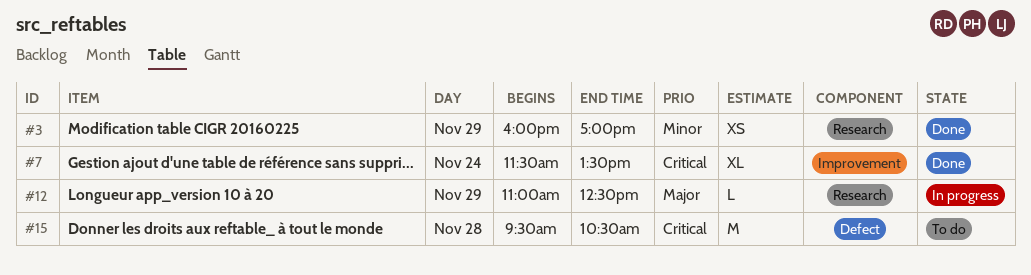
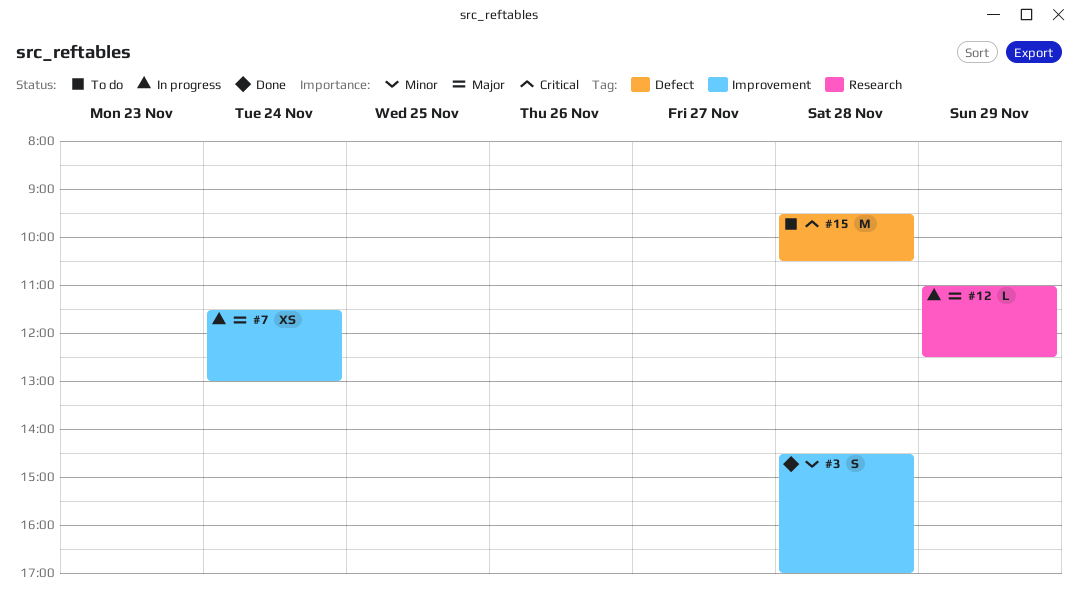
#3, label: Research -> Improvement
#3, estimate: XS -> S
#3, day: Nov 29 -> Nov 28
#3, begins: 16:00 -> 14:30
#7, status: Done -> In progress
#7, priority: Critical -> Major
#7, estimate: XL -> XS
#7, ends: 13:30 -> 13:00

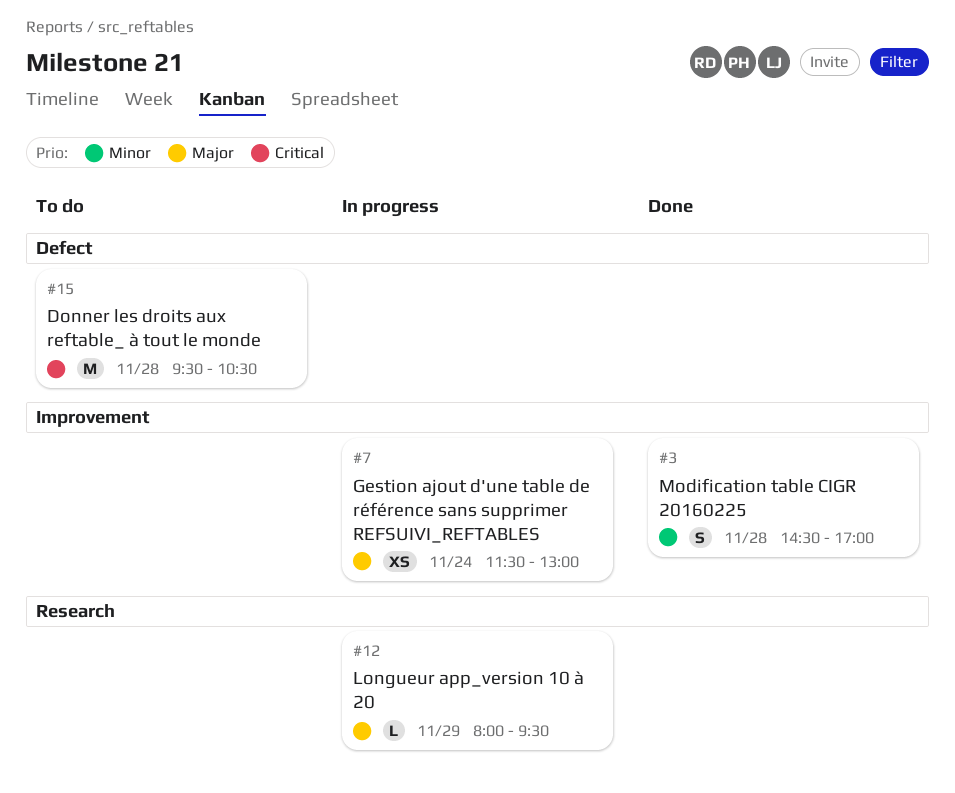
#12, begins: 11:00 -> 08:00
#12, ends: 12:30 -> 09:30

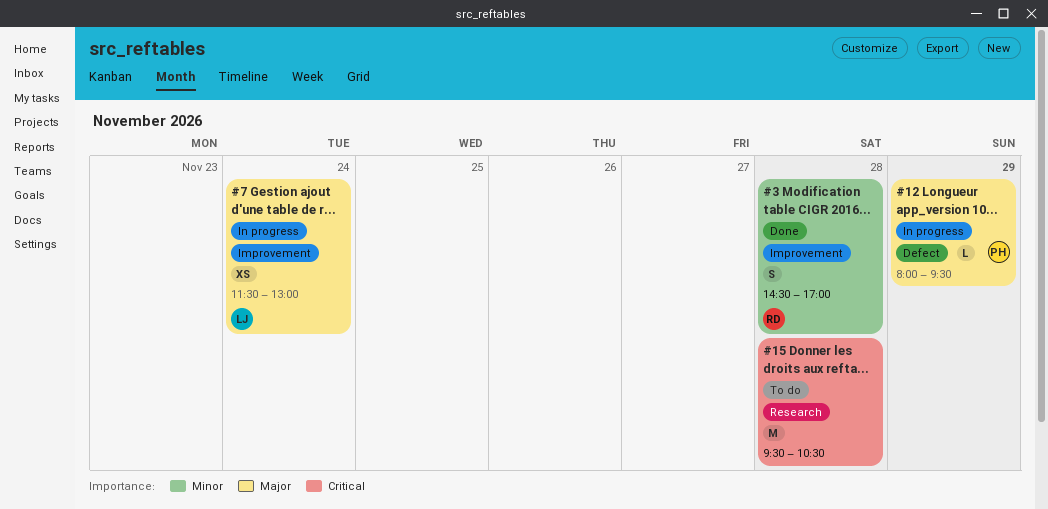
#12, label: Research -> Defect
#15, label: Defect -> Research

